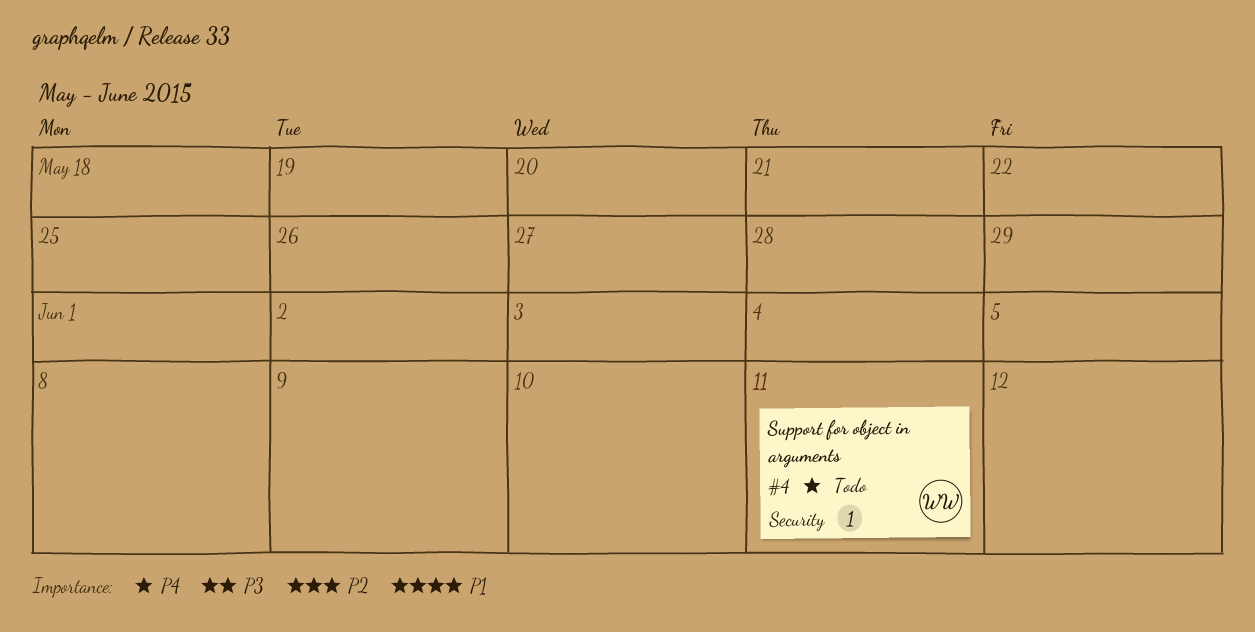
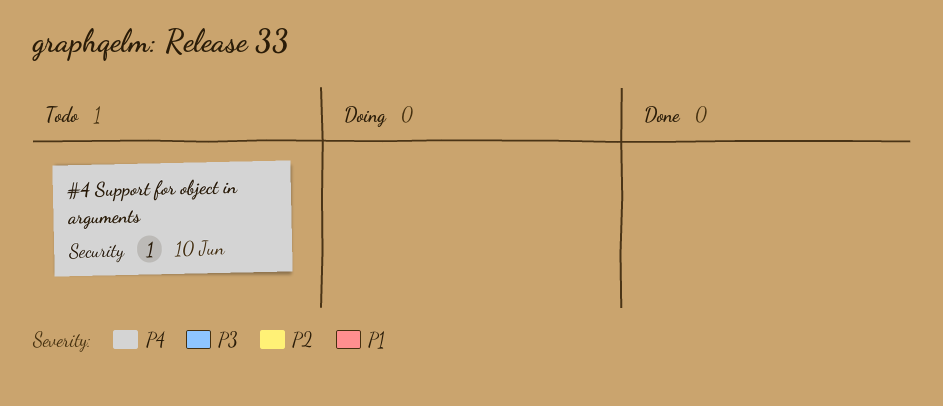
#4, due: Jun 11 -> Jun 10

